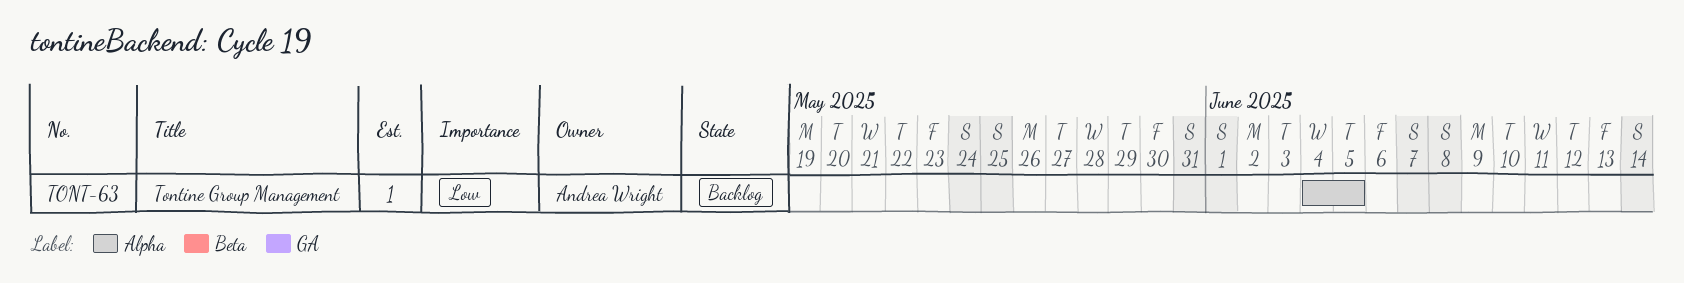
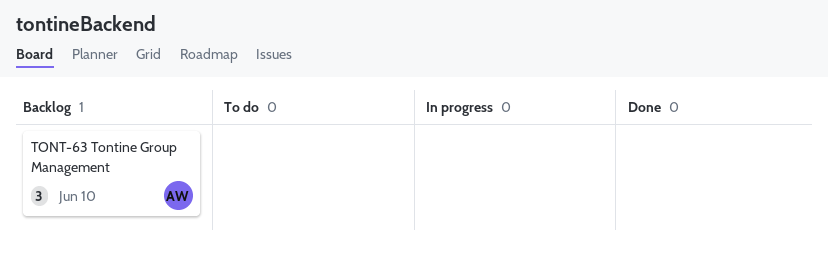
TONT-63, estimate: 1 -> 3
TONT-63, due: Jun 5 -> Jun 10

